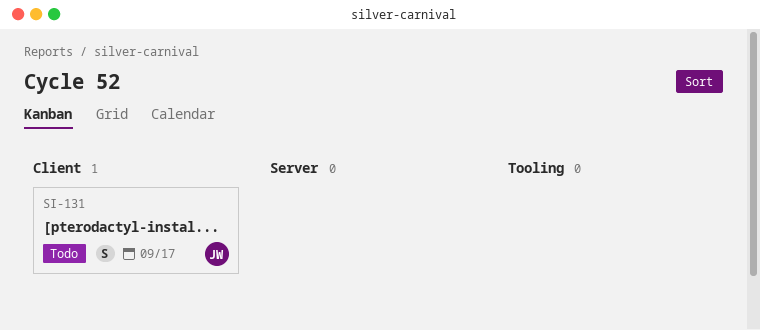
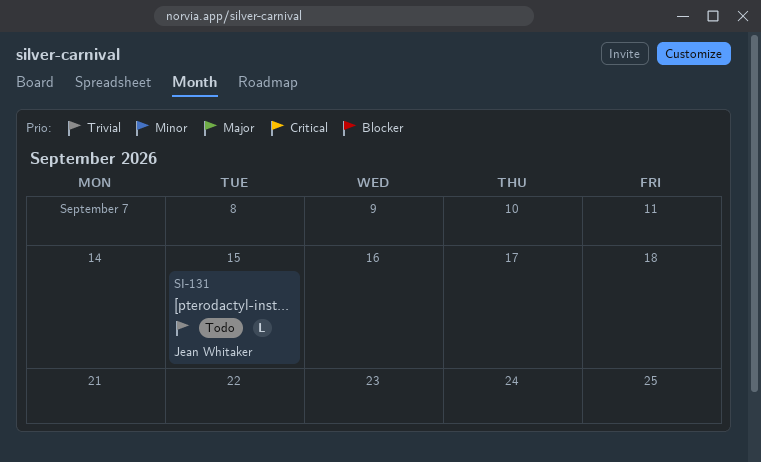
SI-131, estimate: S -> L
SI-131, due: Sep 17 -> Sep 15

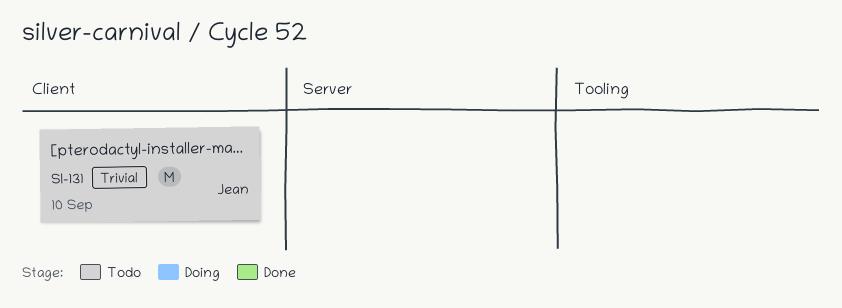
SI-131, estimate: L -> M
SI-131, due: Sep 15 -> Sep 10

